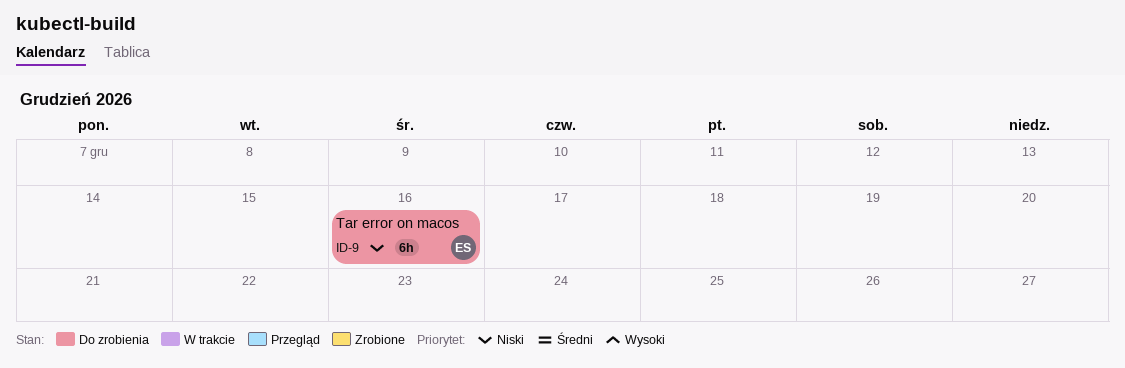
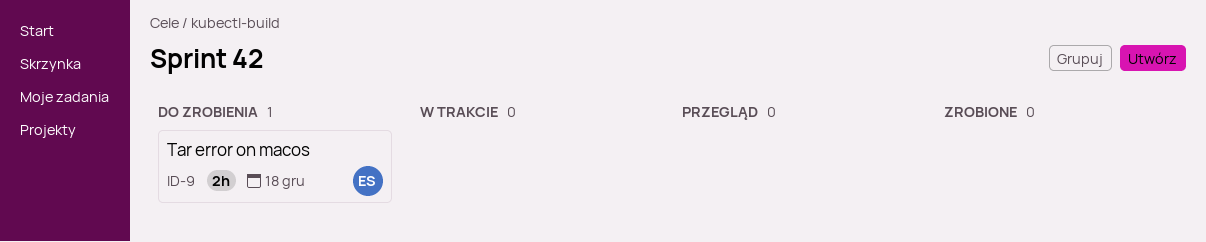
ID-9, estimate: 6h -> 2h
ID-9, due: Dec 16 -> Dec 18

